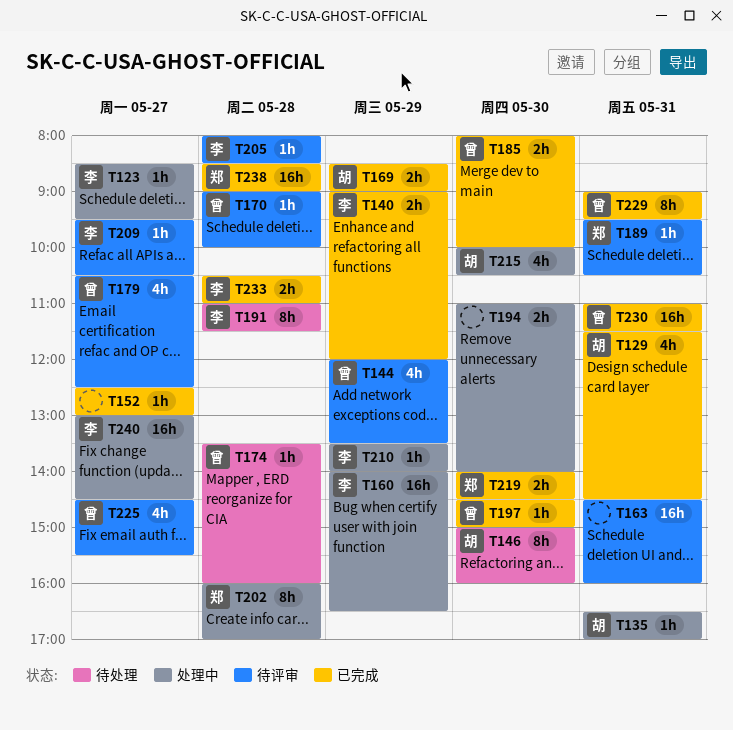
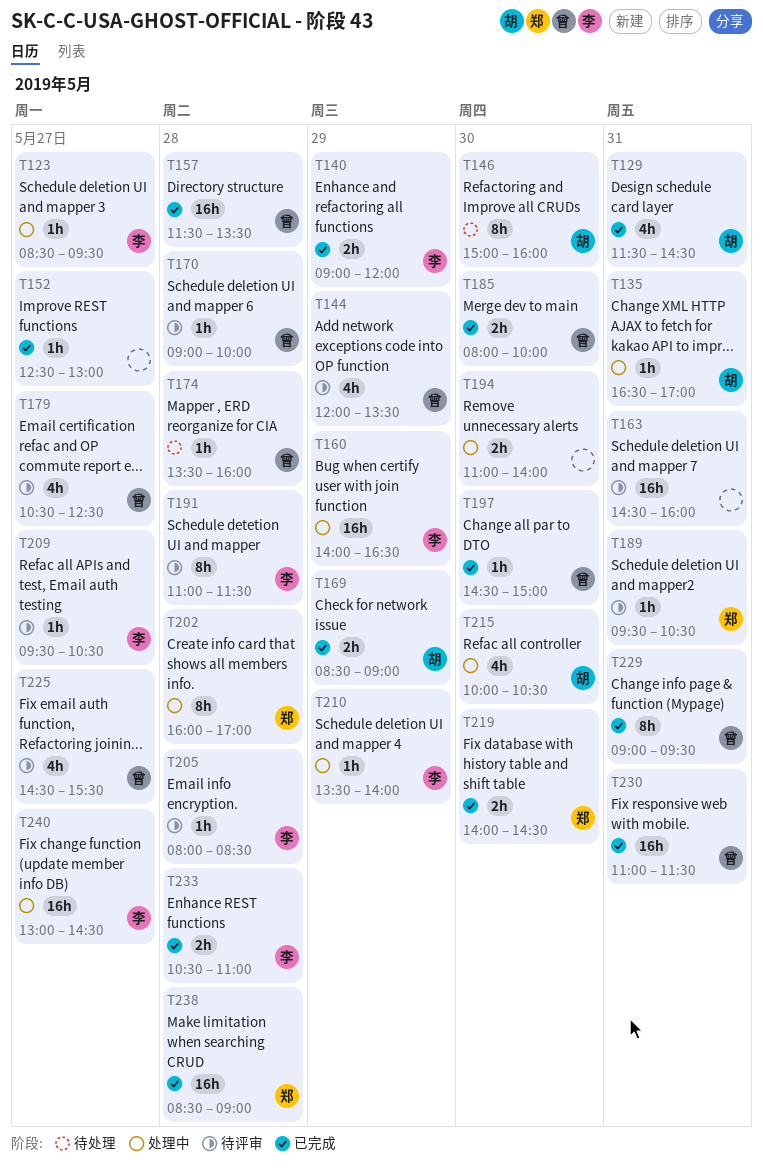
T157: none -> present
T191, status: 待处理 -> 待评审

